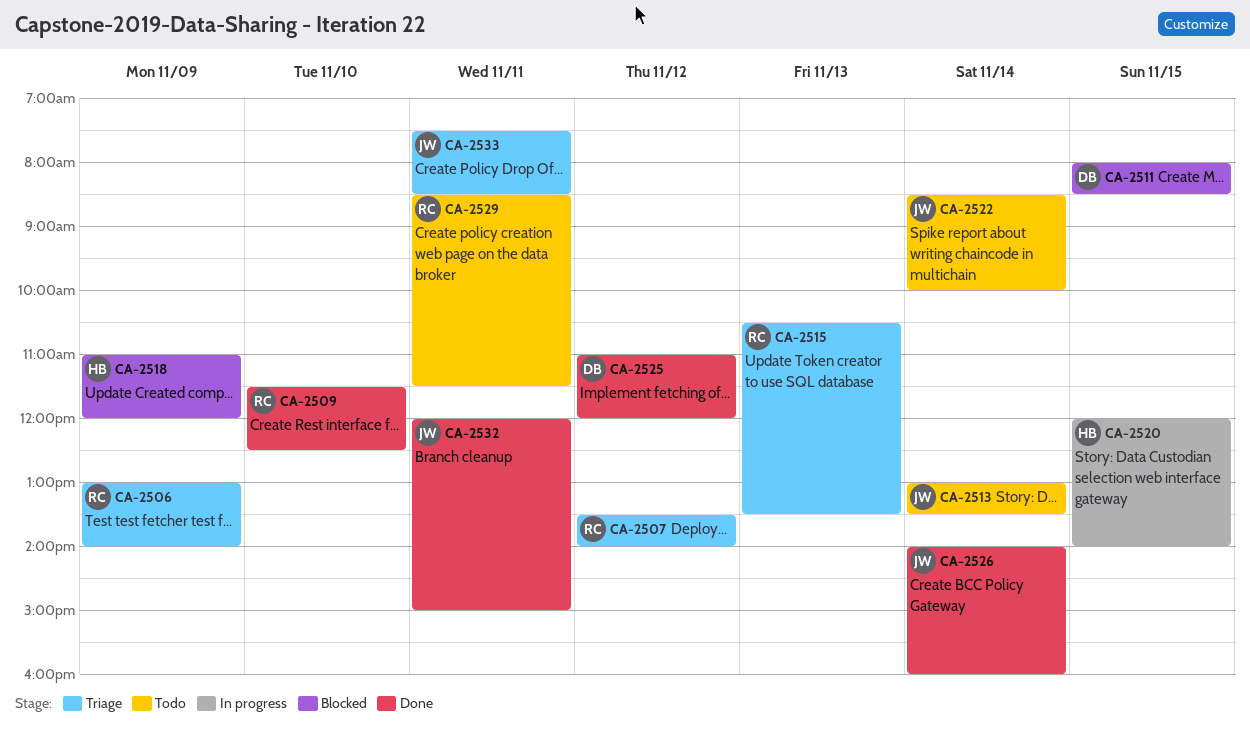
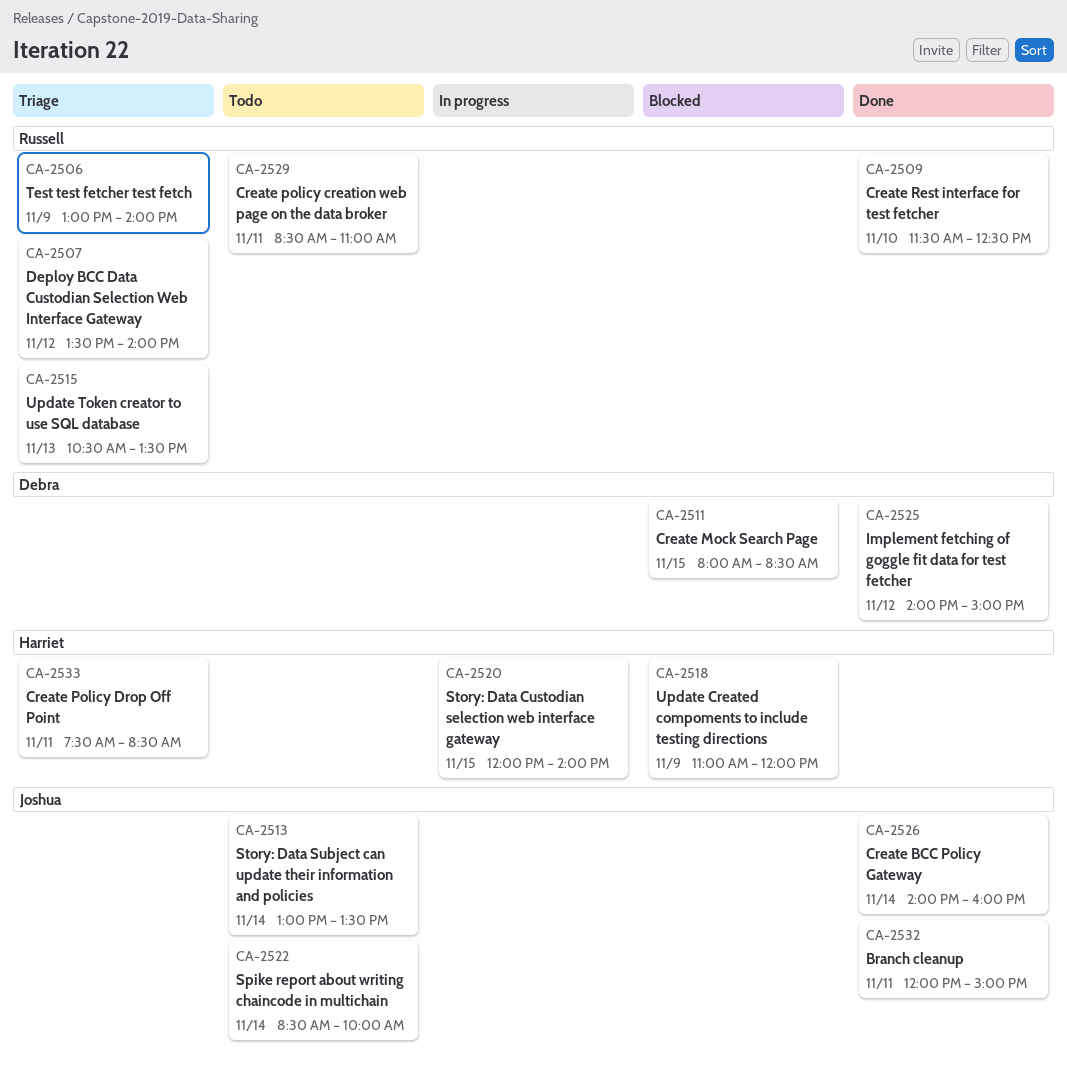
CA-2525, begins: 11:00 -> 14:00
CA-2525, ends: 12:00 -> 15:00
CA-2529, ends: 11:30 -> 11:00
CA-2533, owner: Joshua -> Harriet

